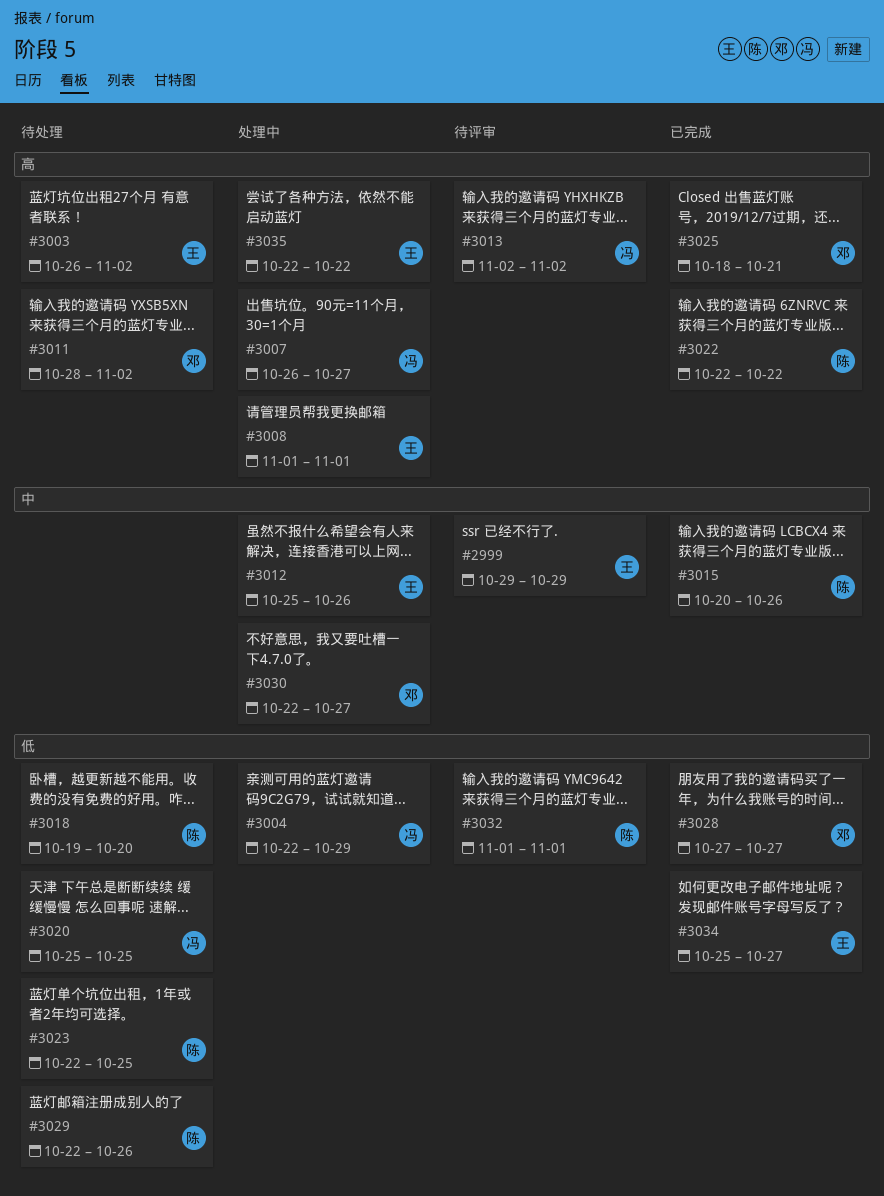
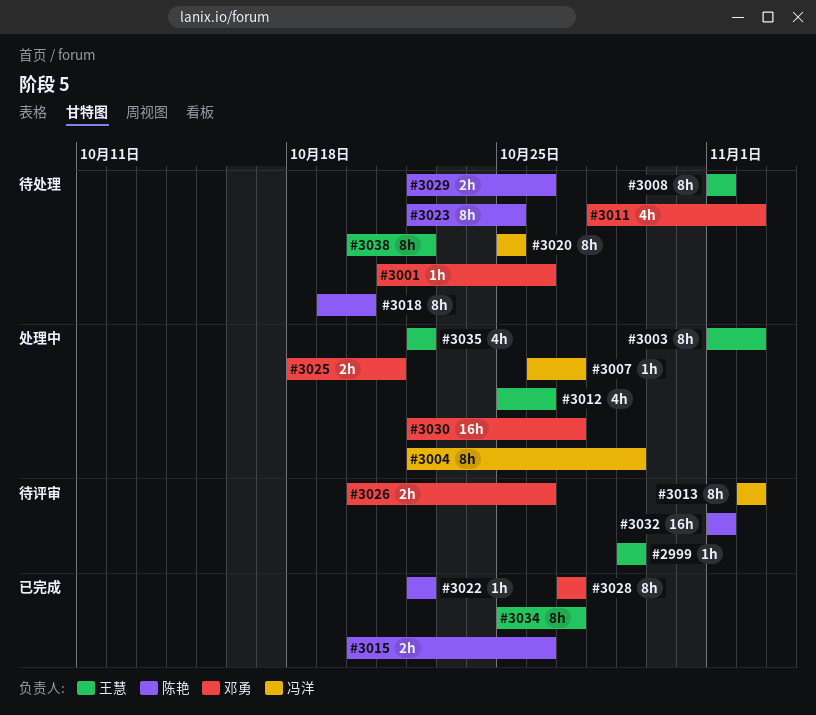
#3001: none -> present
#3003, status: 待处理 -> 处理中
#3003, start: Oct 26 -> Nov 1
#3008, status: 处理中 -> 待处理
#3025, status: 已完成 -> 处理中
#3026: none -> present
#3038: none -> present

